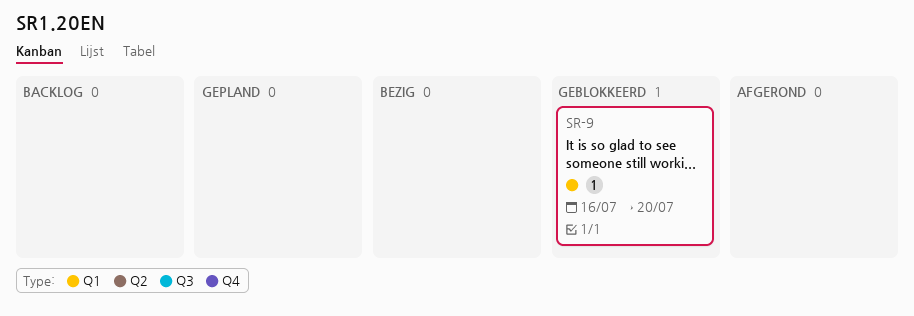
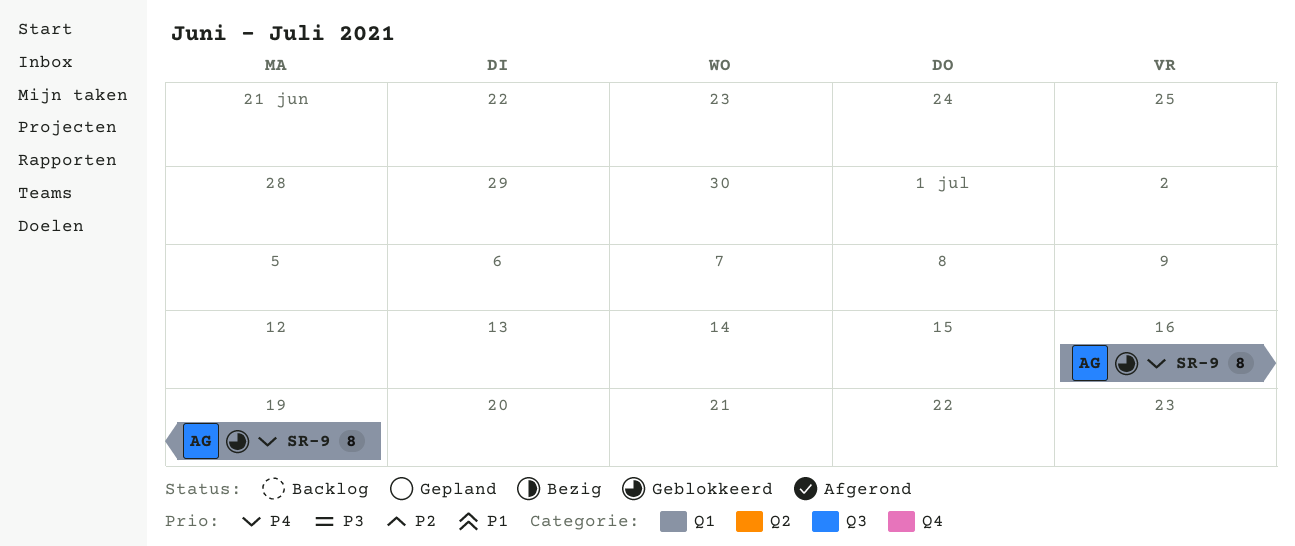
SR-9, estimate: 1 -> 8
SR-9, due: Jul 20 -> Jul 19

